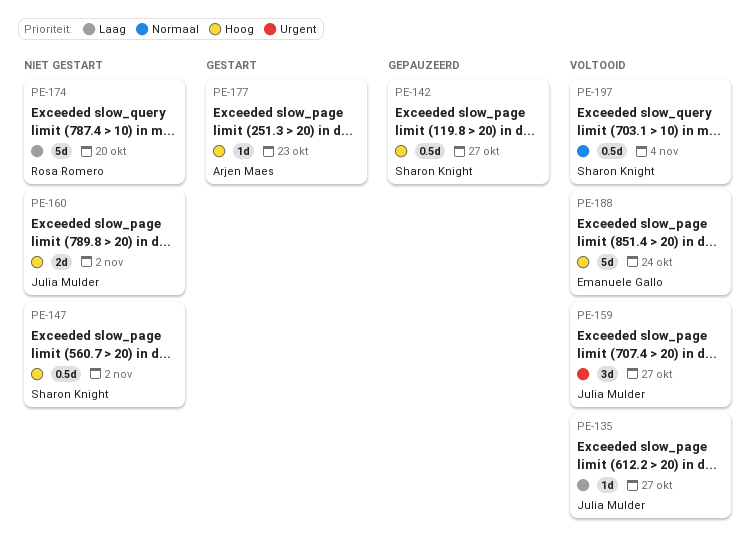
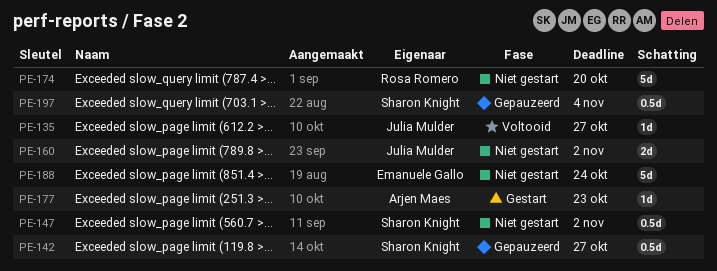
PE-159: present -> none
PE-188, status: Voltooid -> Niet gestart
PE-197, status: Voltooid -> Gepauzeerd

